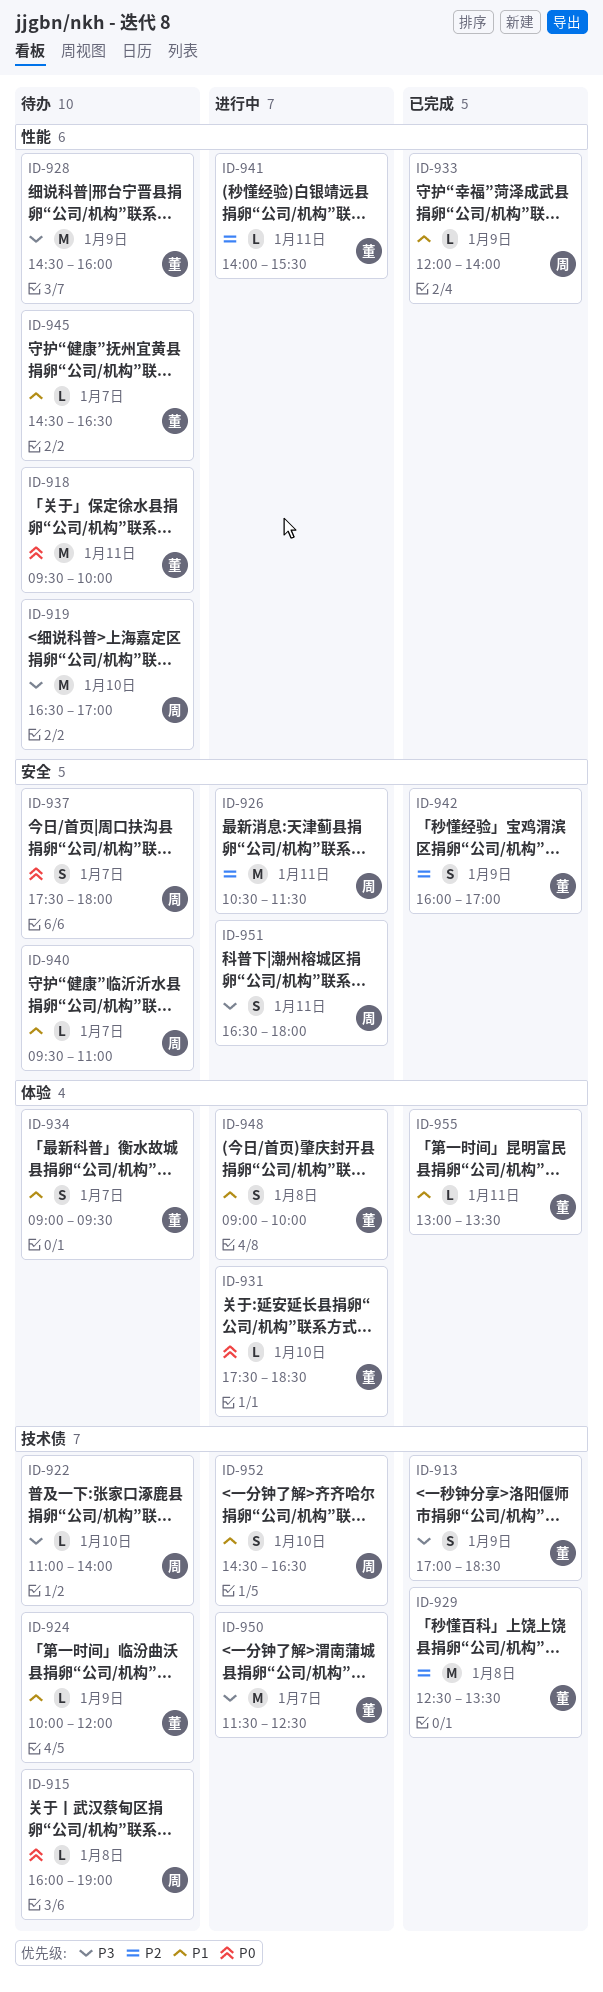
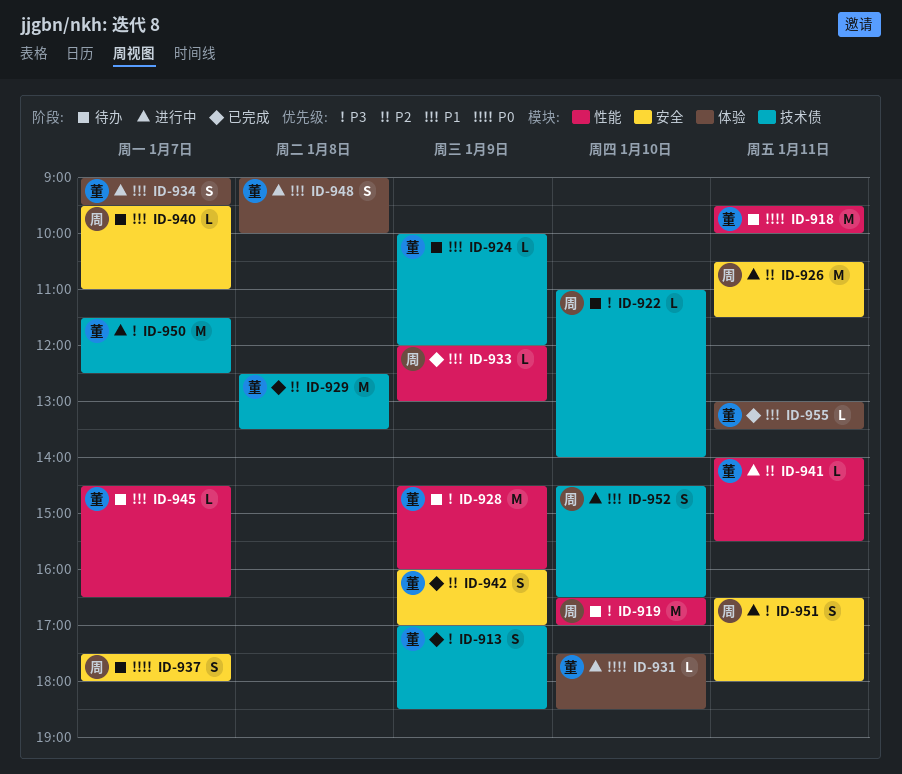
ID-915: present -> none
ID-933, ends: 14:00 -> 13:00
ID-934, status: 待办 -> 进行中

